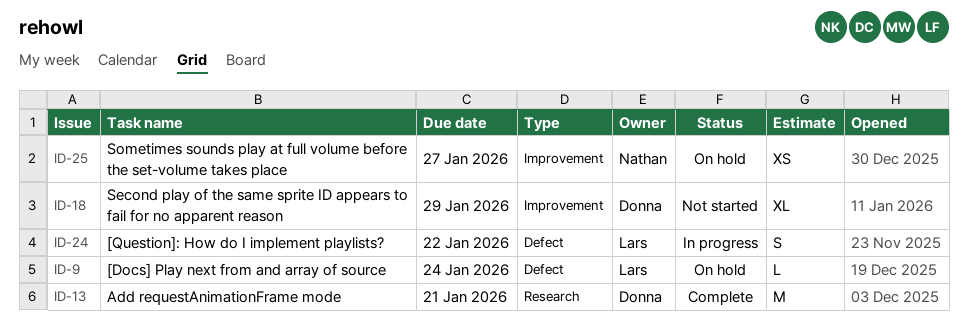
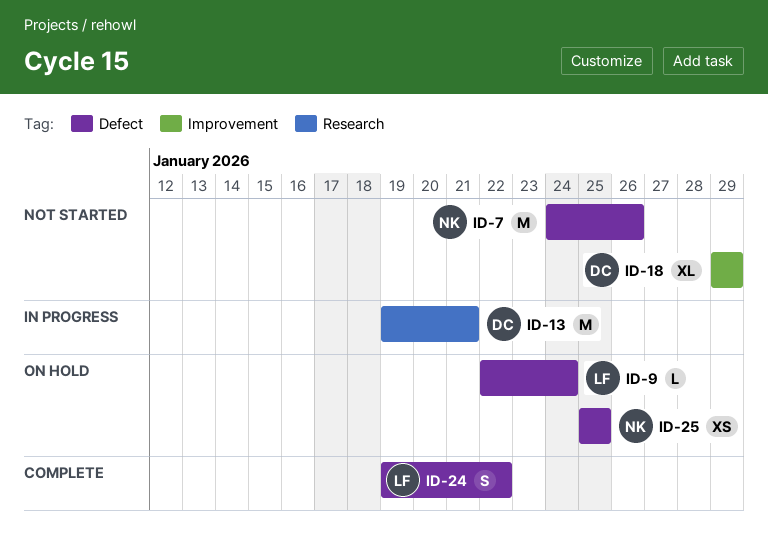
ID-7: none -> present
ID-13, status: Complete -> In progress
ID-24, status: In progress -> Complete
ID-25, label: Improvement -> Defect
ID-25, due: Jan 27 -> Jan 25

